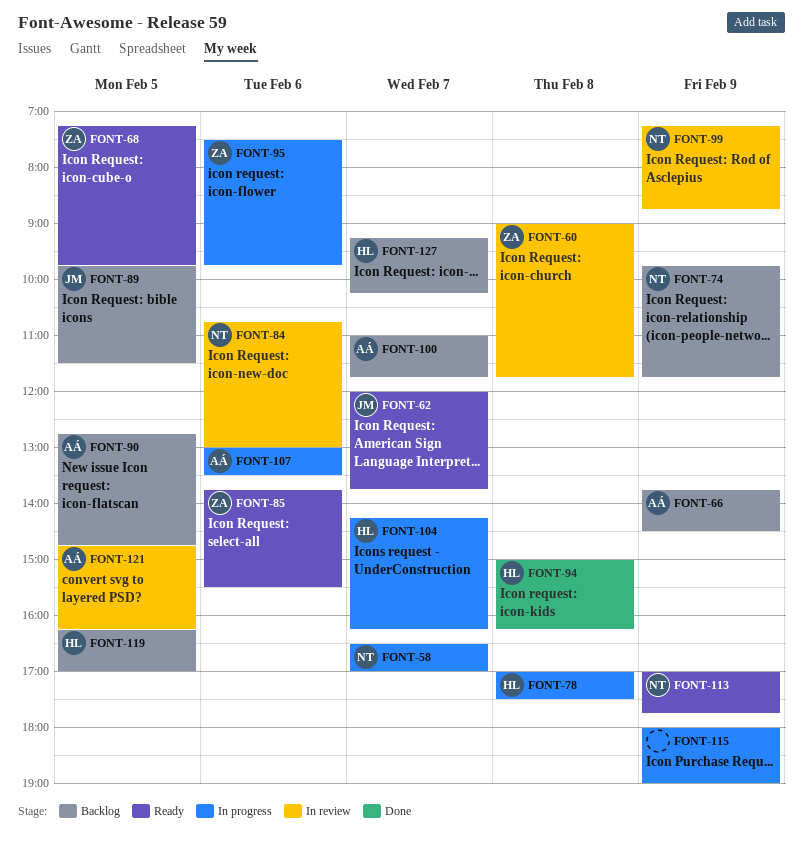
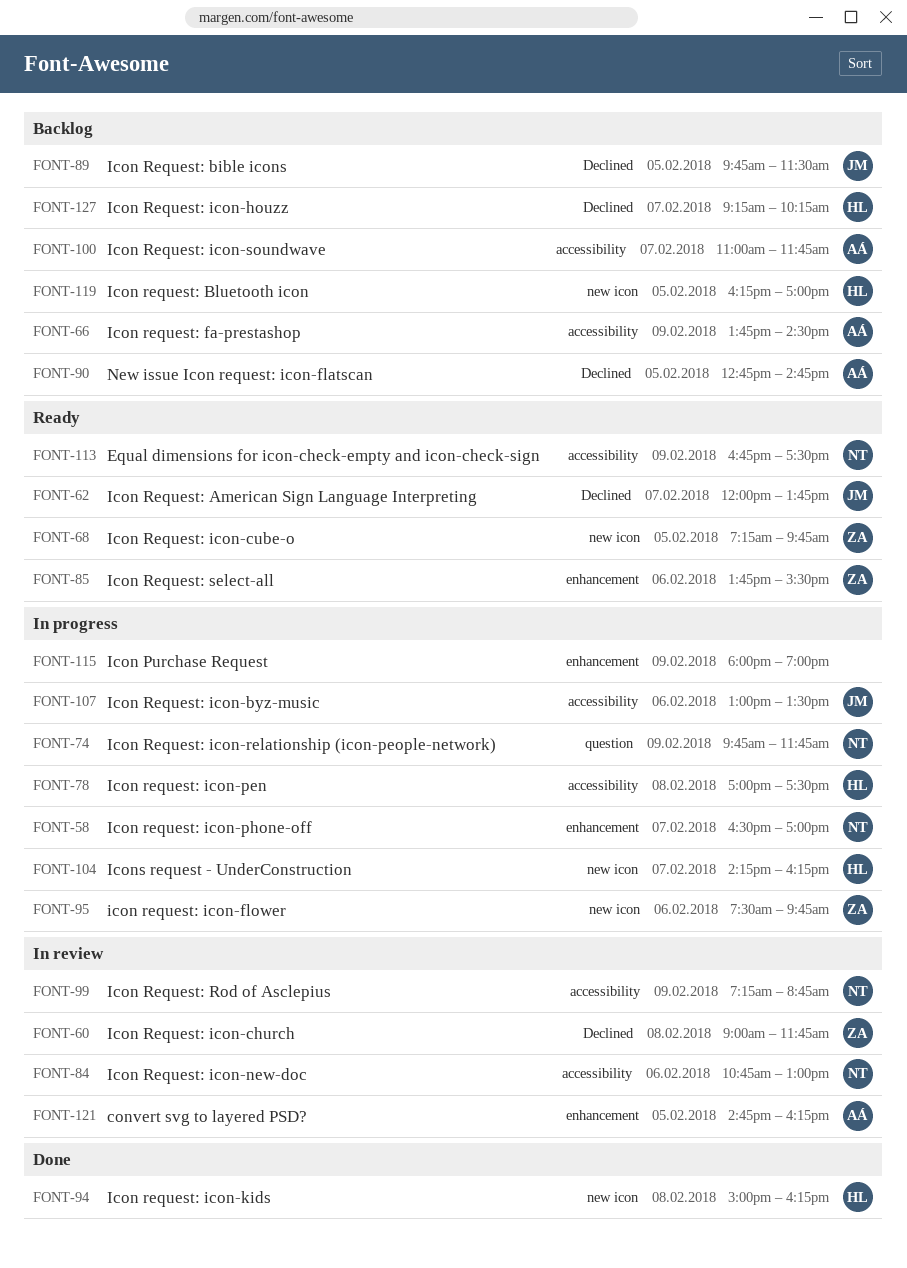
FONT-74, status: Backlog -> In progress
FONT-107, owner: AÁ -> JM
FONT-113, begins: 17:00 -> 16:45
FONT-113, ends: 17:45 -> 17:30

